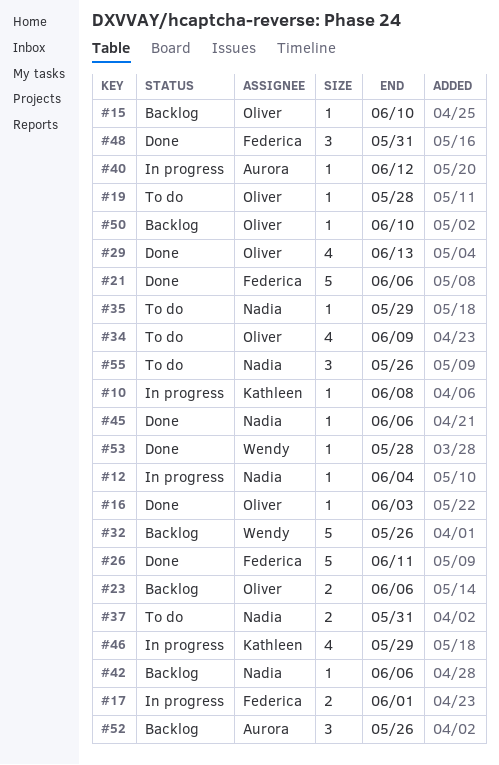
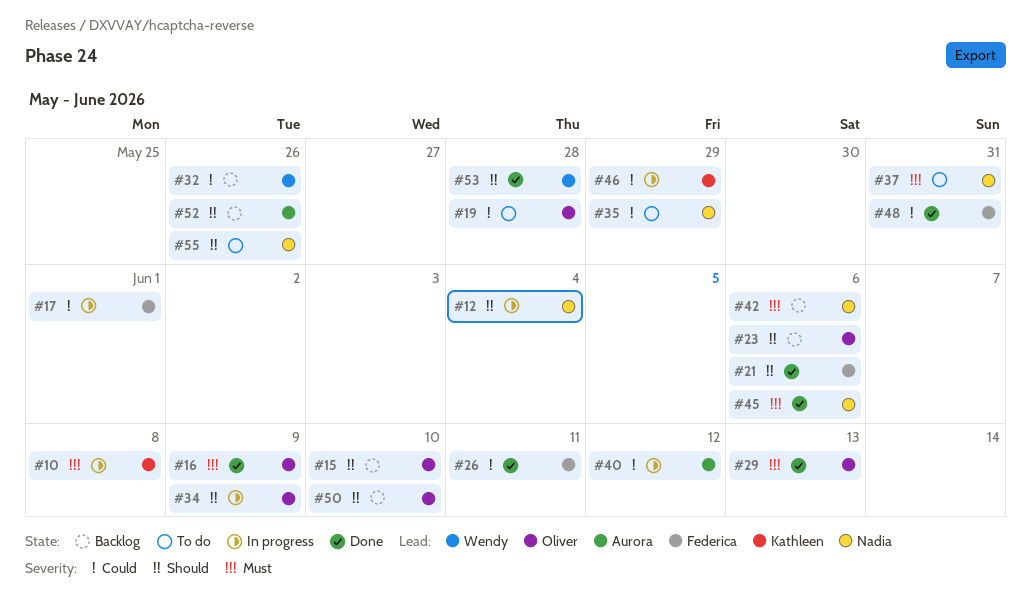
#16, due: Jun 3 -> Jun 9
#34, status: To do -> In progress

